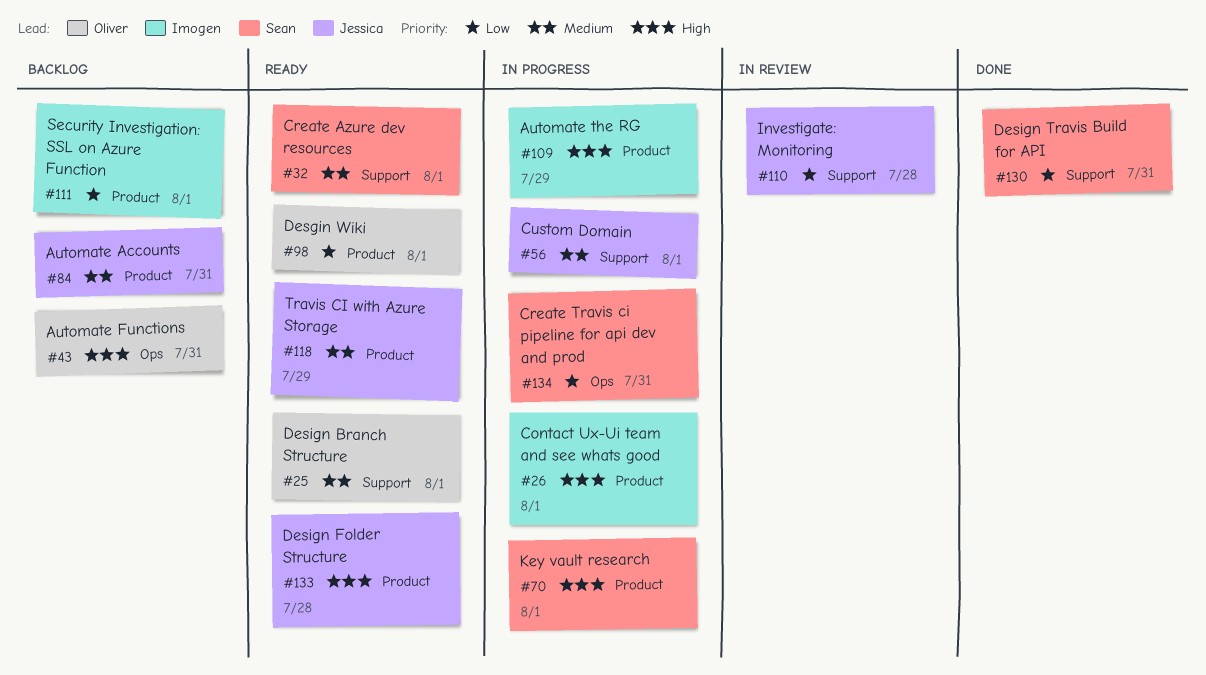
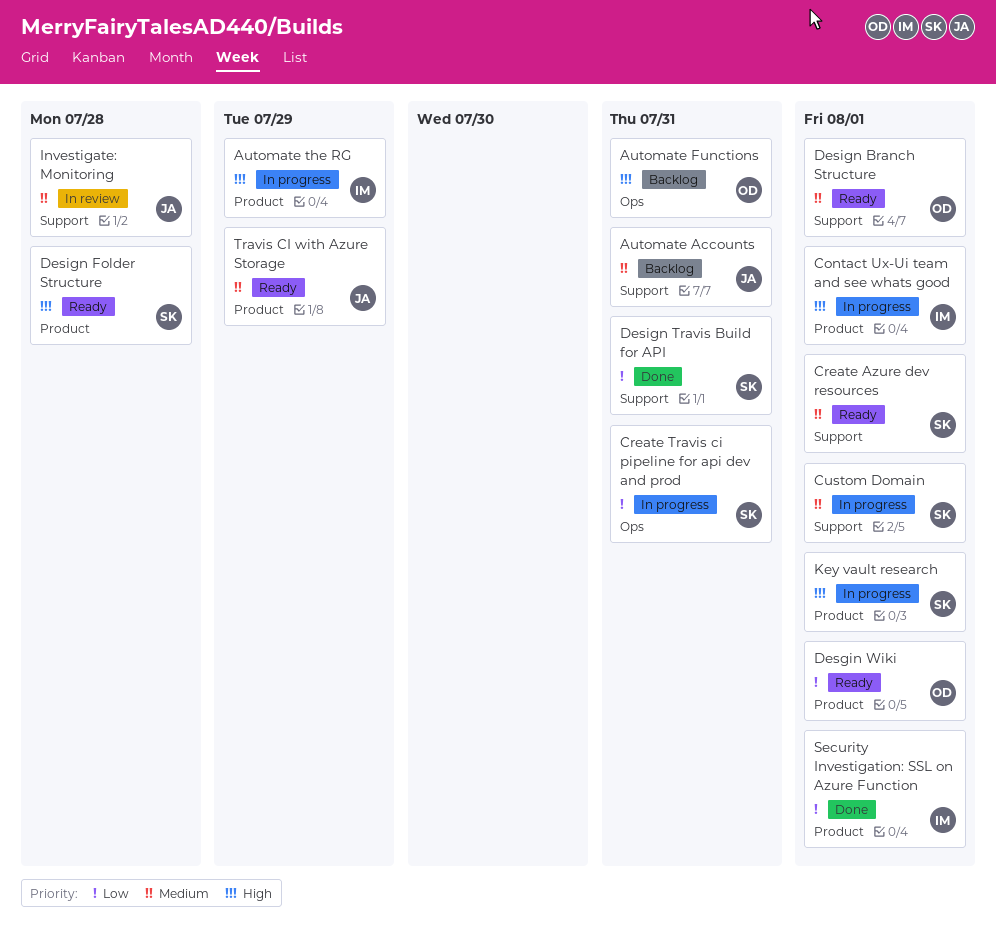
Automate Accounts, label: Product -> Support
Custom Domain, owner: Jessica -> Sean
Design Folder Structure, owner: Jessica -> Sean
Investigate: Monitoring, priority: Low -> Medium
Security Investigation: SSL on Azure Function, status: Backlog -> Done

